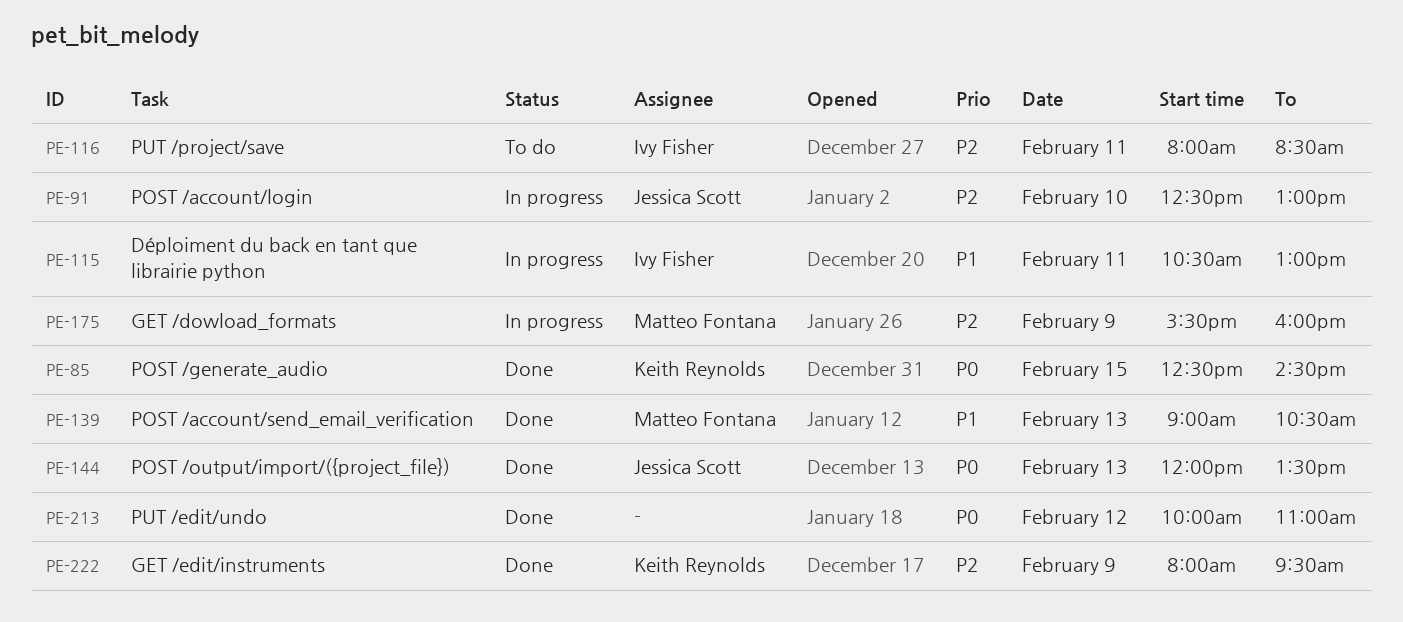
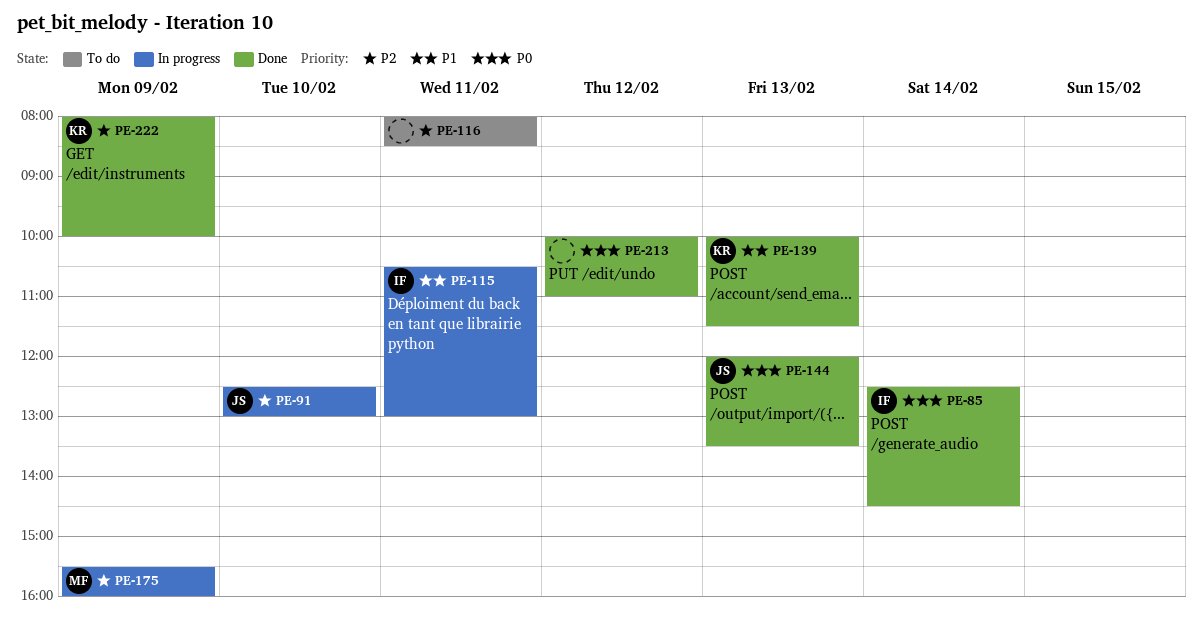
PE-85, owner: Keith Reynolds -> Ivy Fisher
PE-85, day: Feb 15 -> Feb 14
PE-116, owner: Ivy Fisher -> none
PE-139, owner: Matteo Fontana -> Keith Reynolds
PE-139, begins: 09:00 -> 10:00
PE-139, ends: 10:30 -> 11:30
PE-222, ends: 09:30 -> 10:00

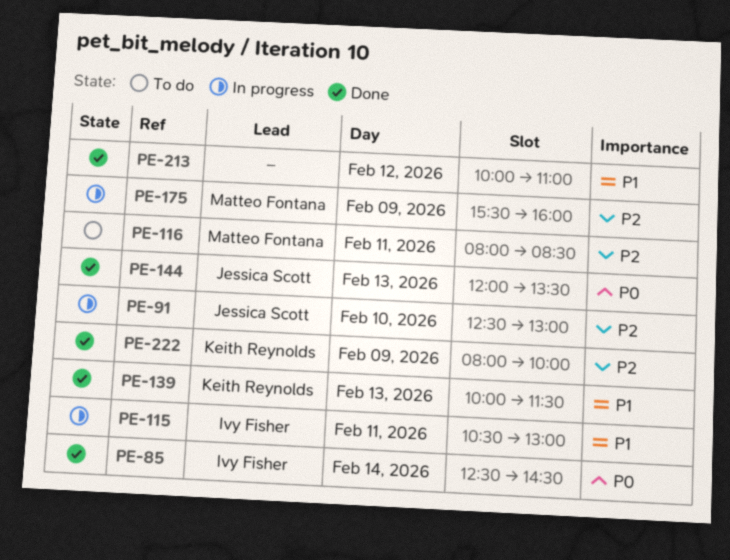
PE-116, owner: none -> Matteo Fontana
PE-213, priority: P0 -> P1

